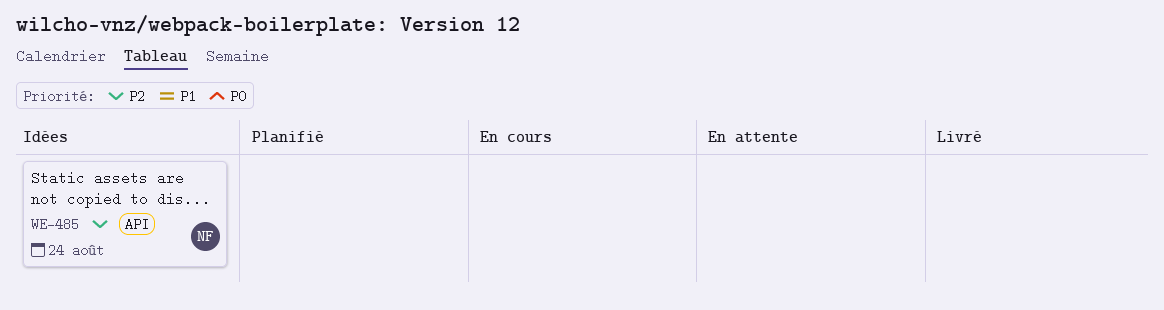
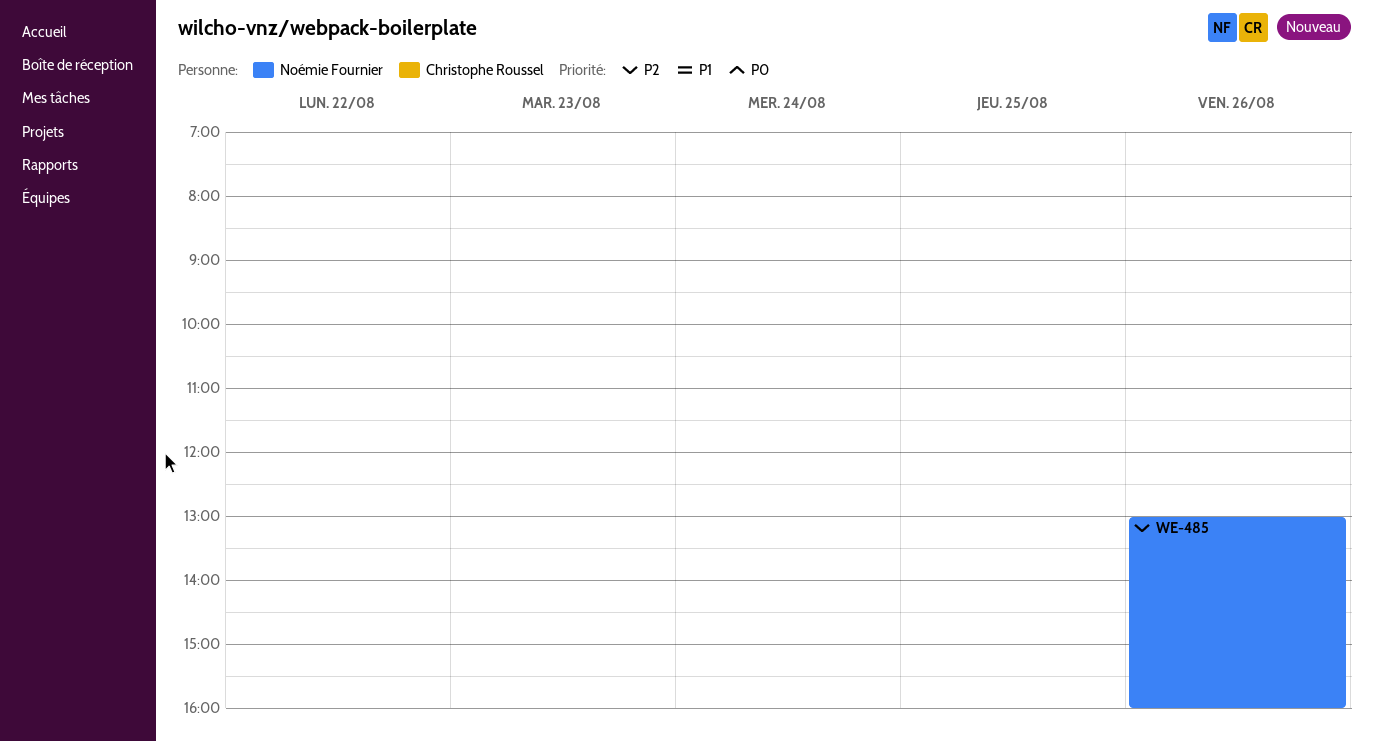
WE-485, day: Aug 24 -> Aug 26

